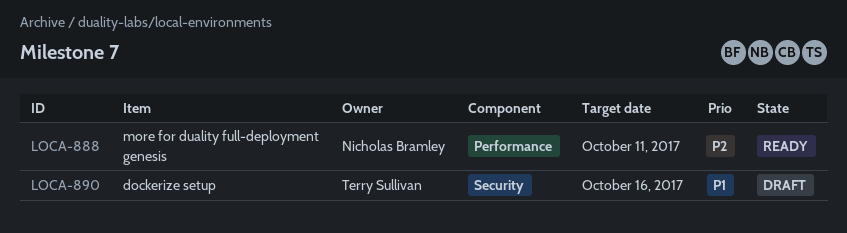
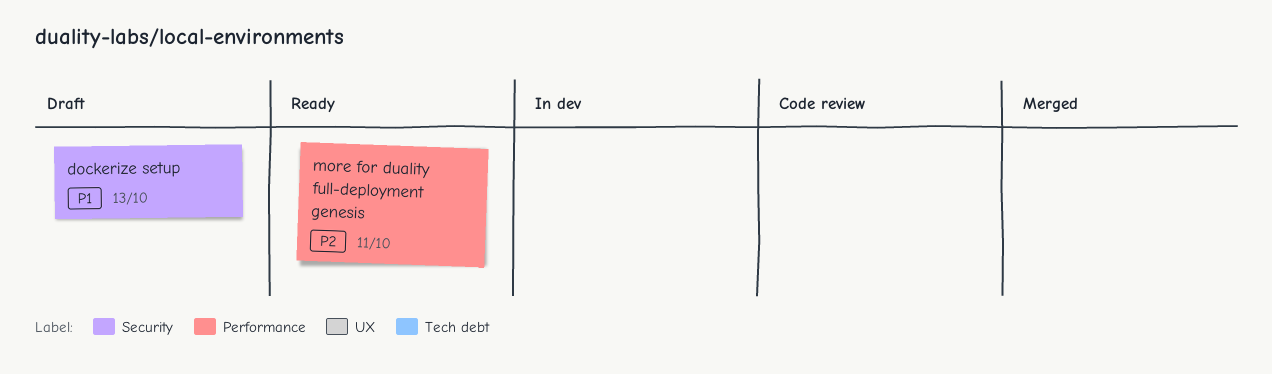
dockerize setup, due: Oct 16 -> Oct 13

